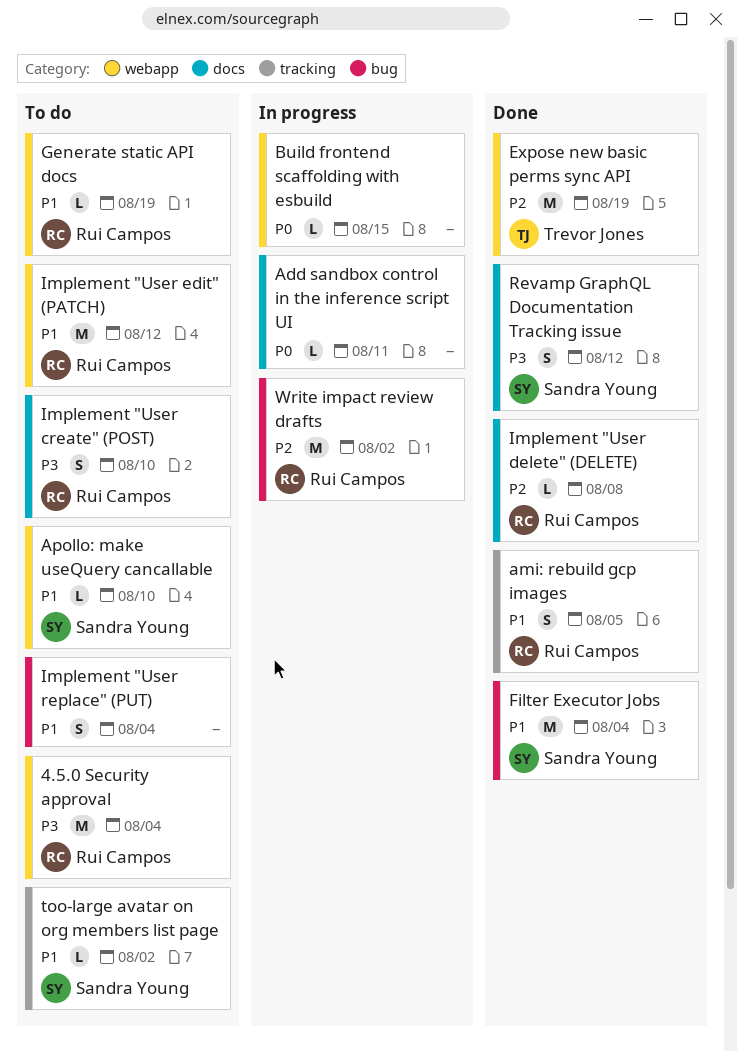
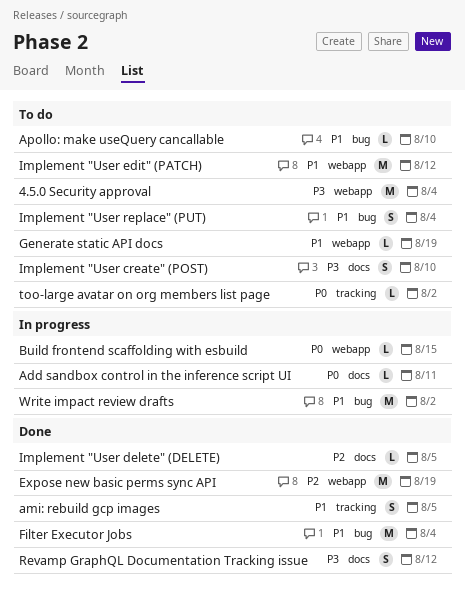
Apollo: make useQuery cancallable, label: webapp -> bug
Implement "User delete" (DELETE), due: Aug 8 -> Aug 5
too-large avatar on org members list page, priority: P1 -> P0
Write impact review drafts, priority: P2 -> P1

